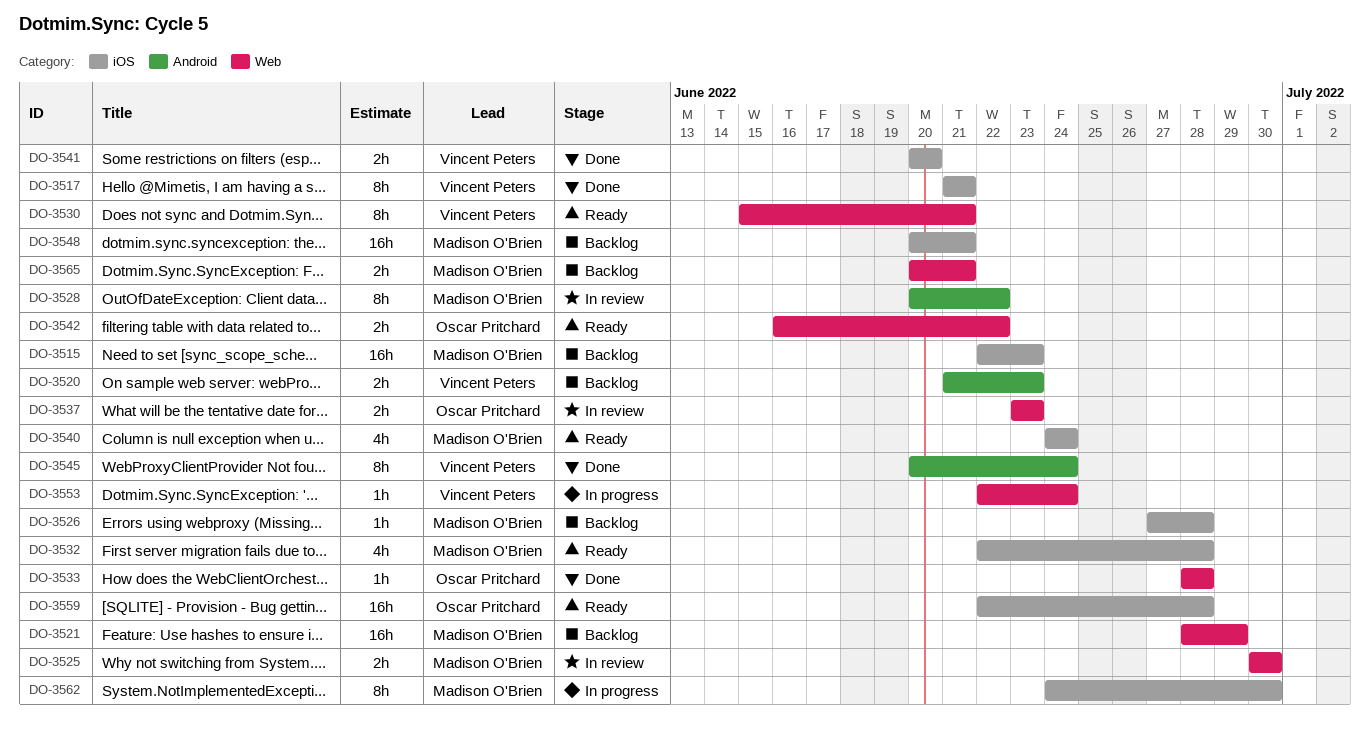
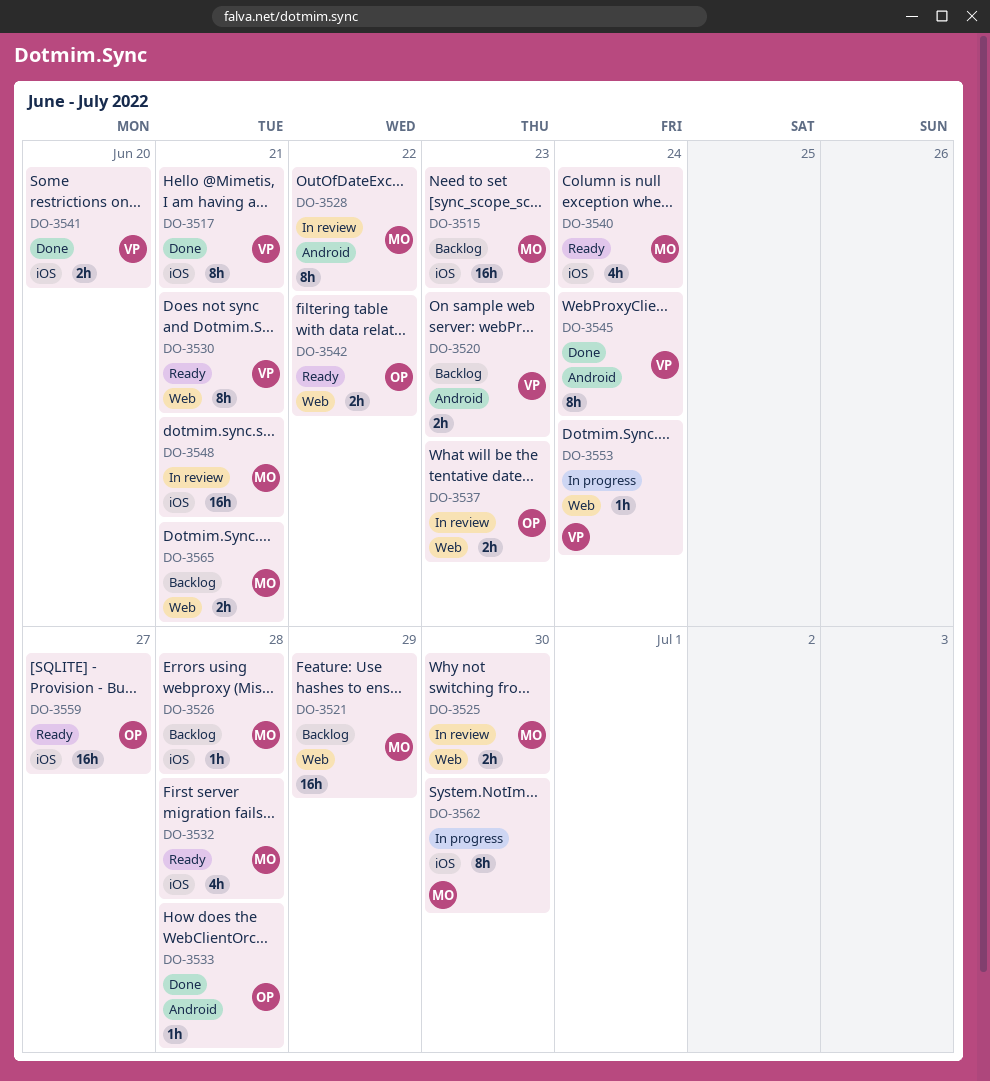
DO-3533, label: Web -> Android
DO-3548, status: Backlog -> In review
DO-3559, due: Jun 28 -> Jun 27

